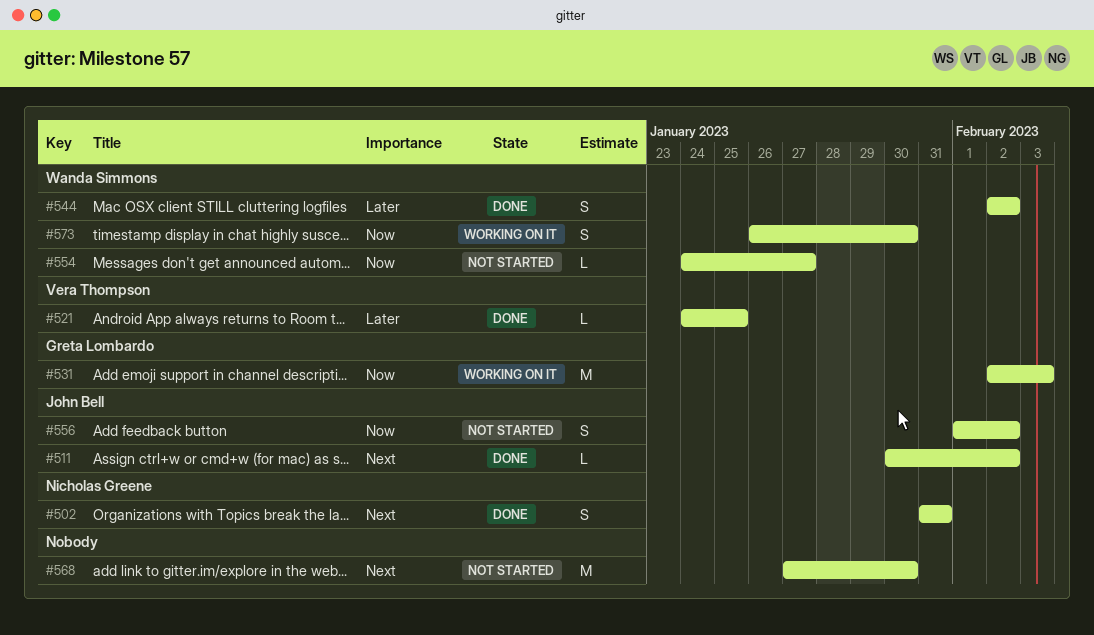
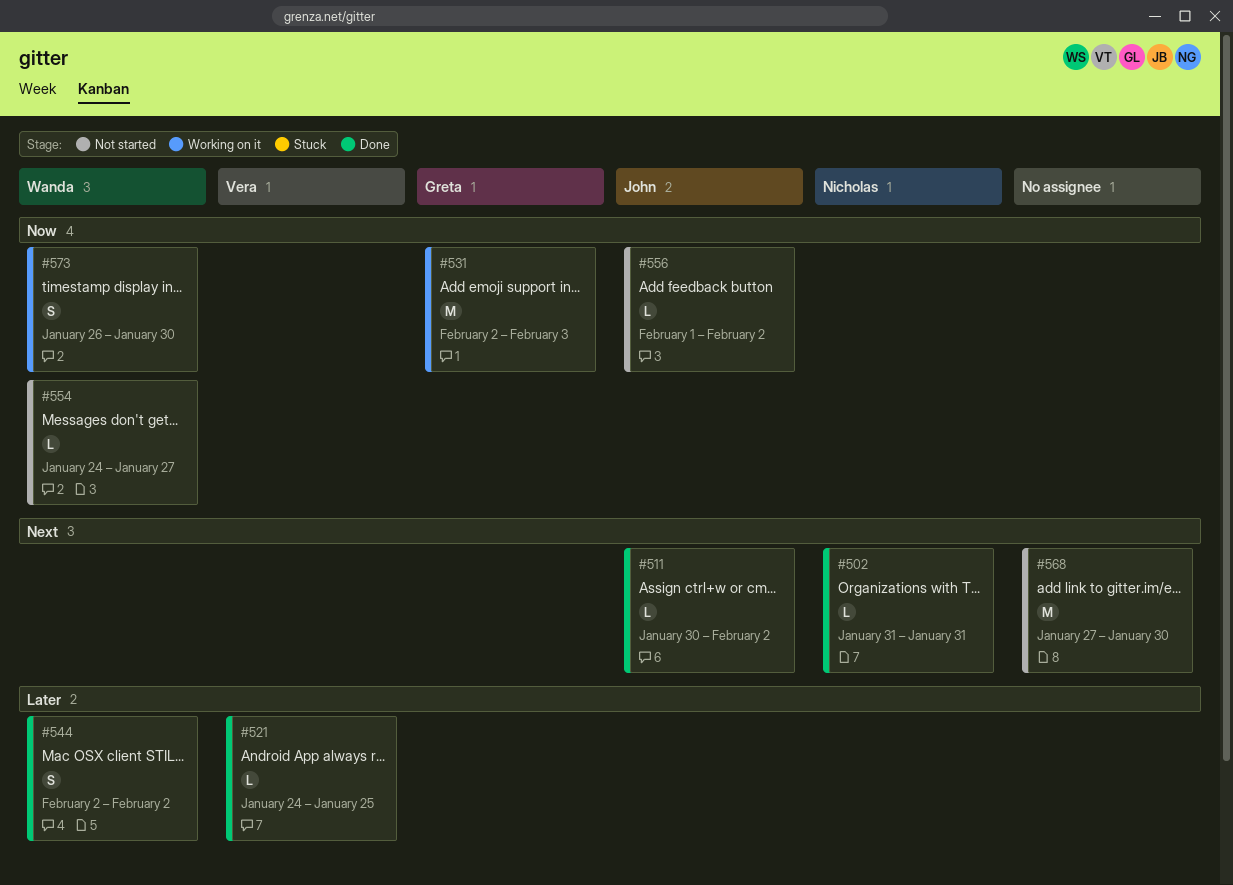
#502, estimate: S -> L
#556, estimate: S -> L

